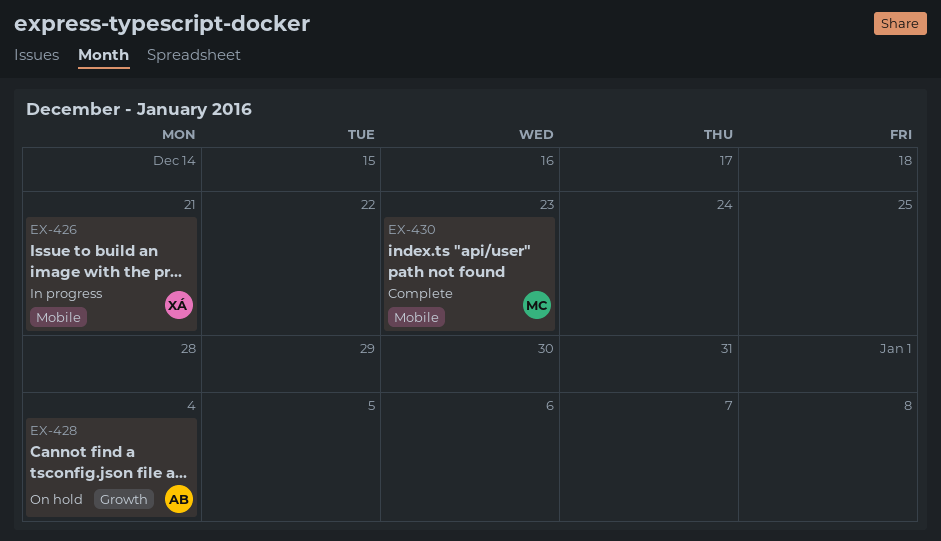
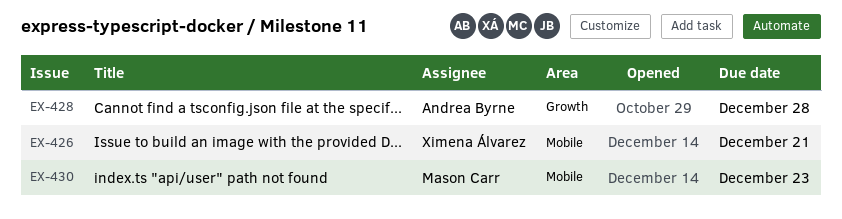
EX-428, due: Jan 4 -> Dec 28

